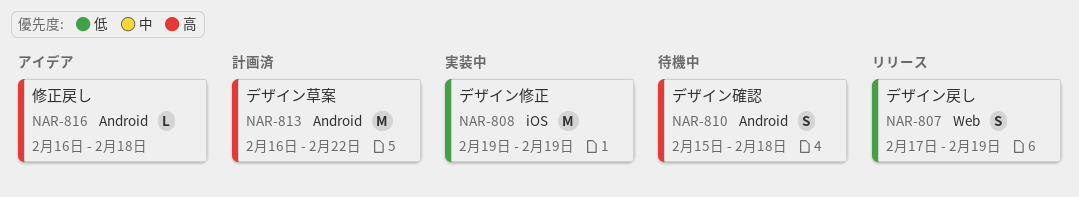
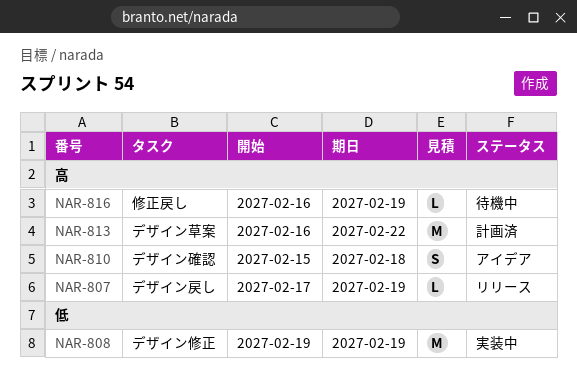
NAR-807, priority: 低 -> 高
NAR-807, estimate: S -> L
NAR-810, status: 待機中 -> アイデア
NAR-816, status: アイデア -> 待機中
NAR-816, due: Feb 18 -> Feb 19

